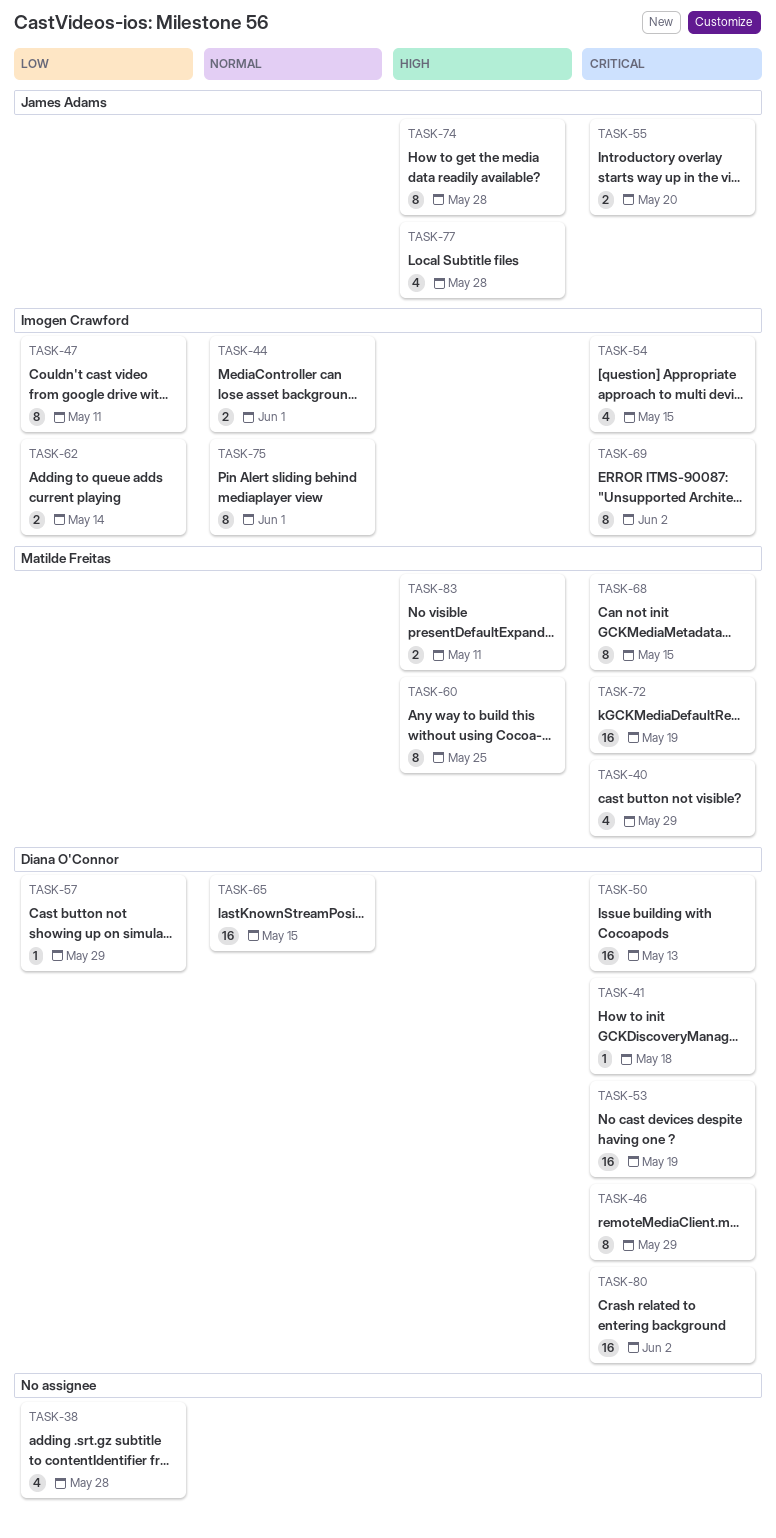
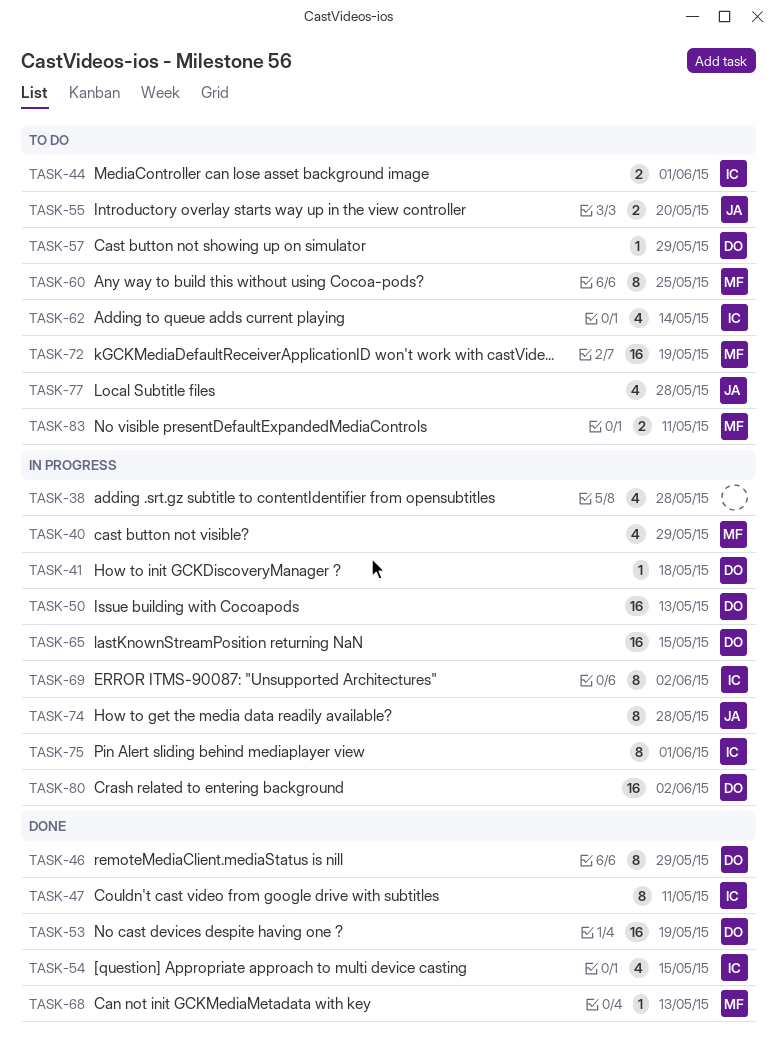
TASK-62, estimate: 2 -> 4
TASK-68, estimate: 8 -> 1
TASK-68, due: May 15 -> May 13

